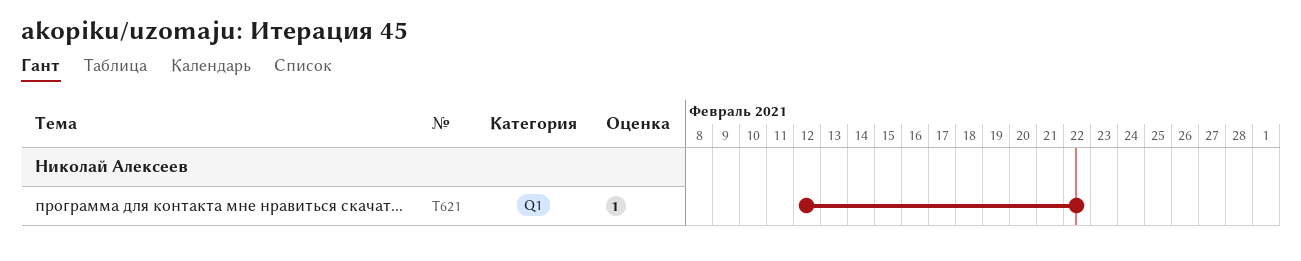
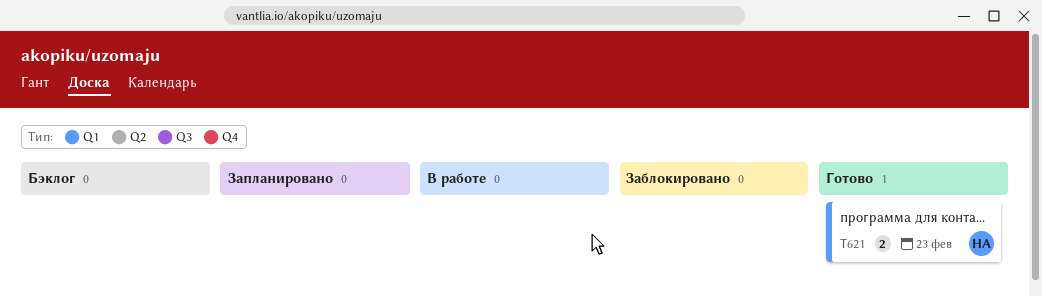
T621, estimate: 1 -> 2
T621, due: Feb 22 -> Feb 23

